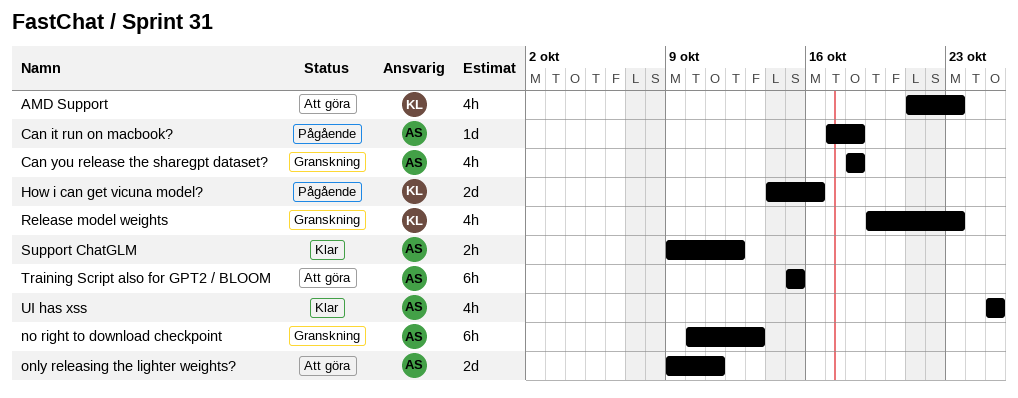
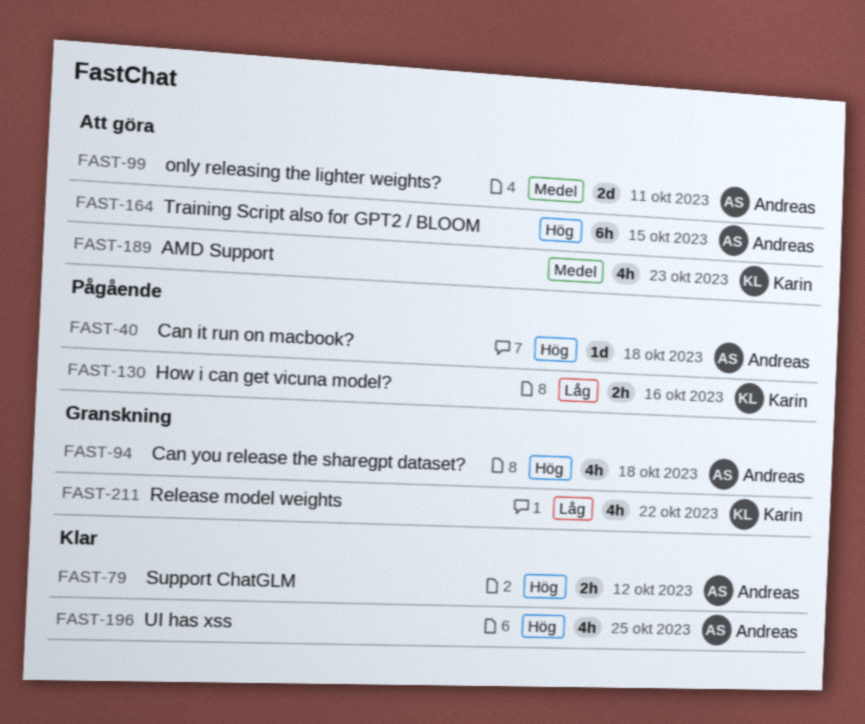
How i can get vicuna model?, estimate: 2d -> 2h
no right to download checkpoint: present -> none
Release model weights, due: Oct 23 -> Oct 22

